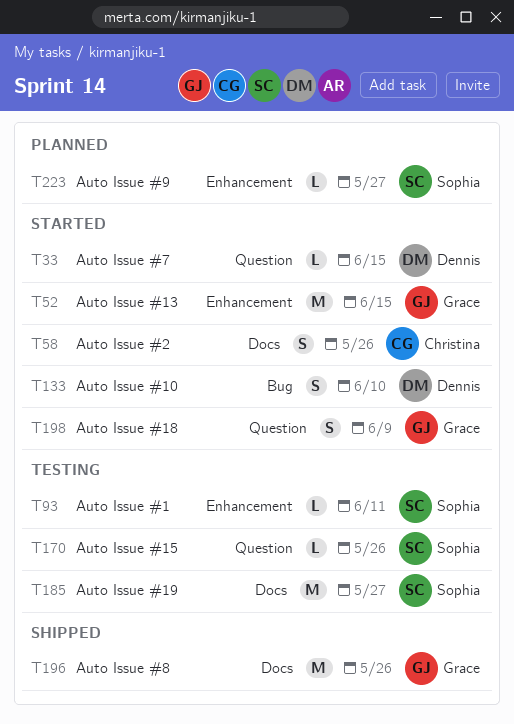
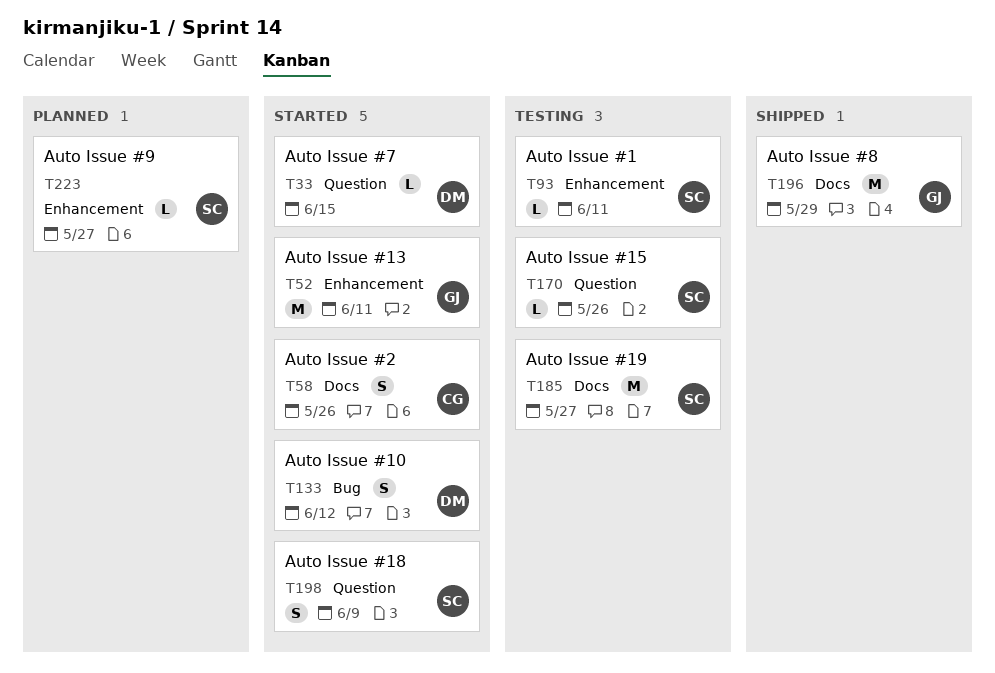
T52, due: Jun 15 -> Jun 11
T133, due: Jun 10 -> Jun 12
T196, due: May 26 -> May 29
T198, owner: Grace -> Sophia

